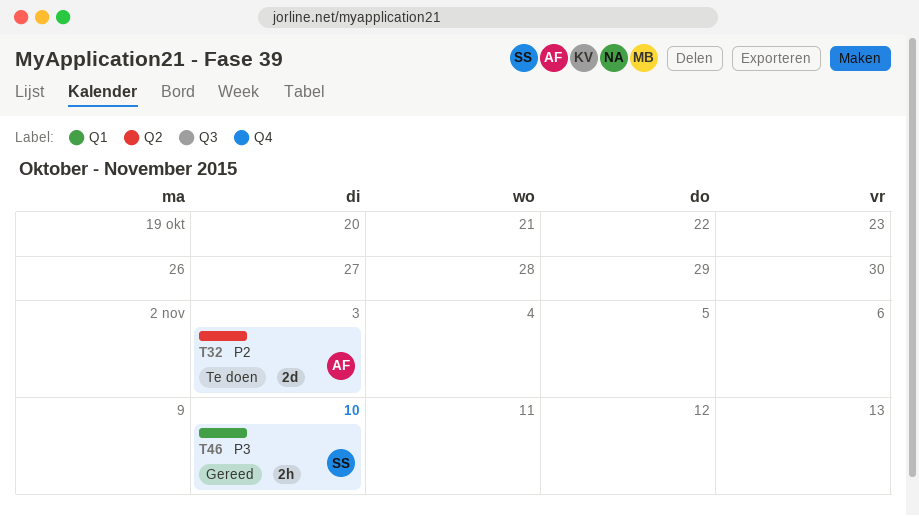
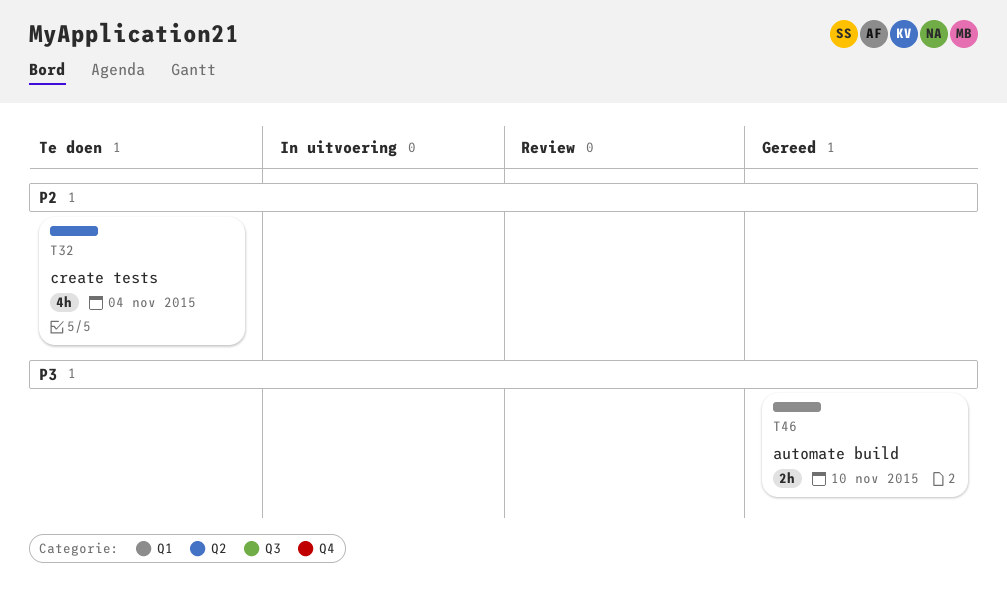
T32, estimate: 2d -> 4h
T32, due: Nov 3 -> Nov 4

